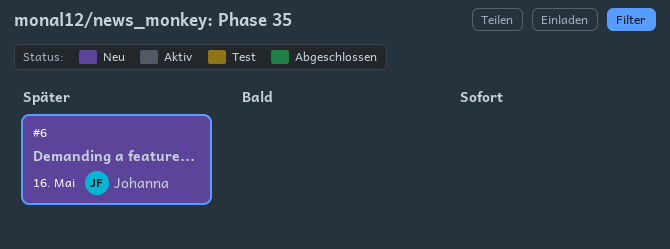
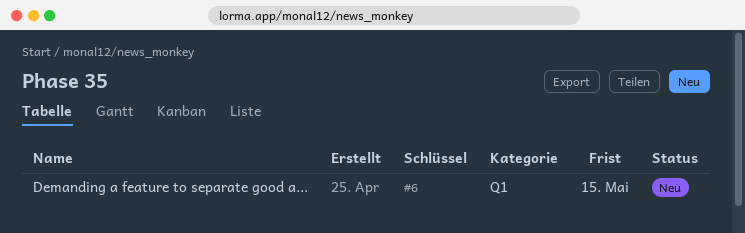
#6, due: May 16 -> May 15

